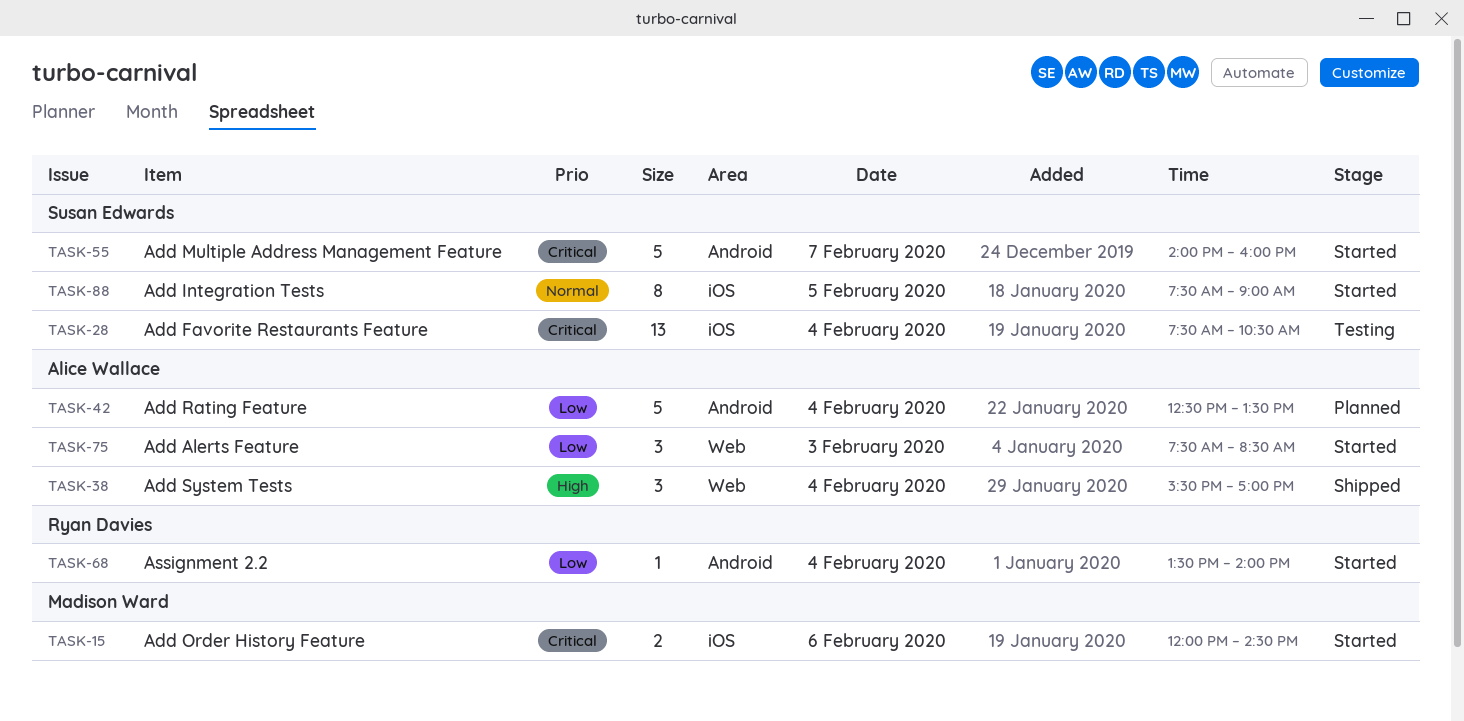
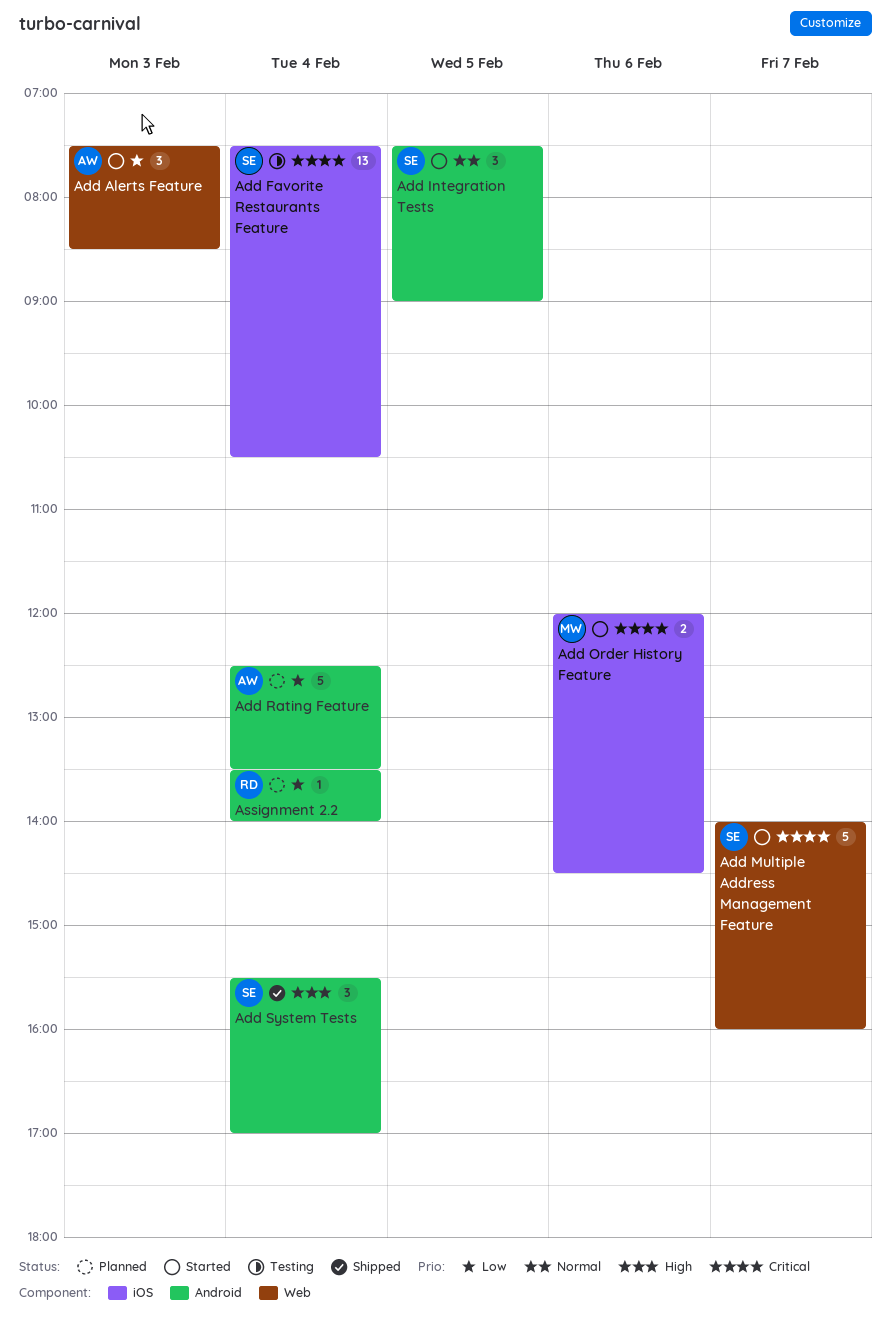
Add Integration Tests, label: iOS -> Android
Add Integration Tests, estimate: 8 -> 3
Add Multiple Address Management Feature, label: Android -> Web
Add System Tests, owner: Alice Wallace -> Susan Edwards
Add System Tests, label: Web -> Android
Assignment 2.2, status: Started -> Planned

